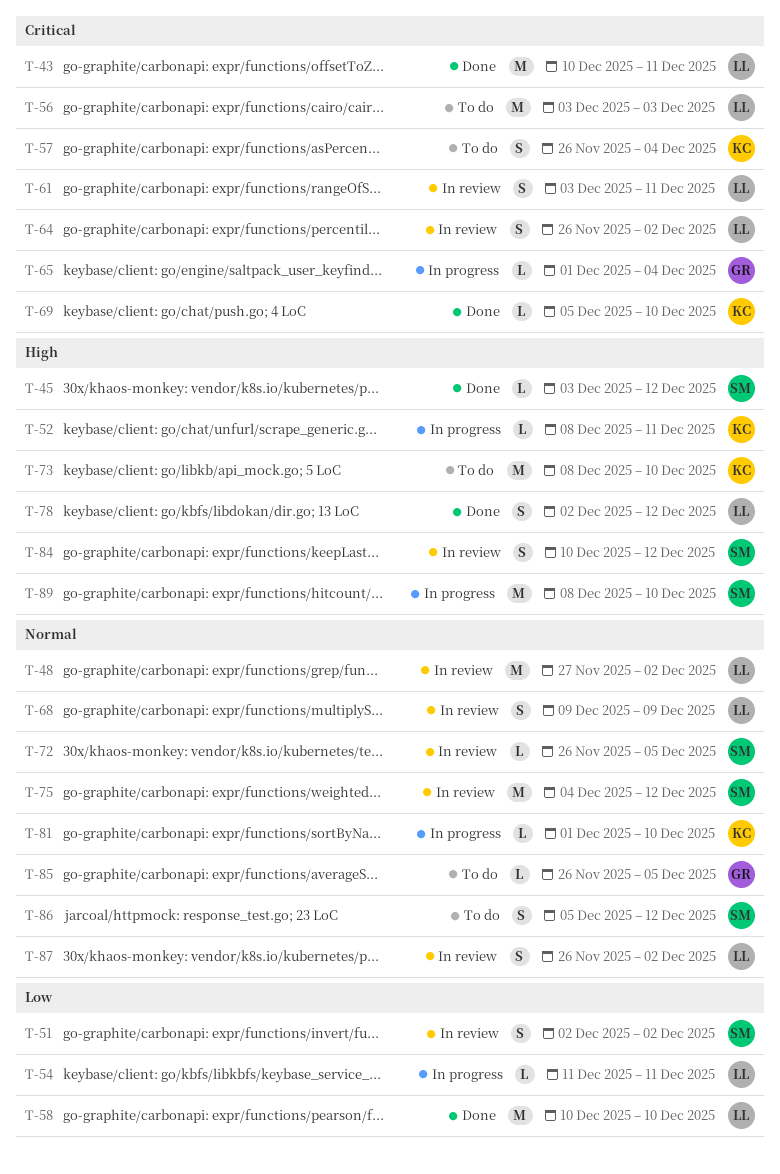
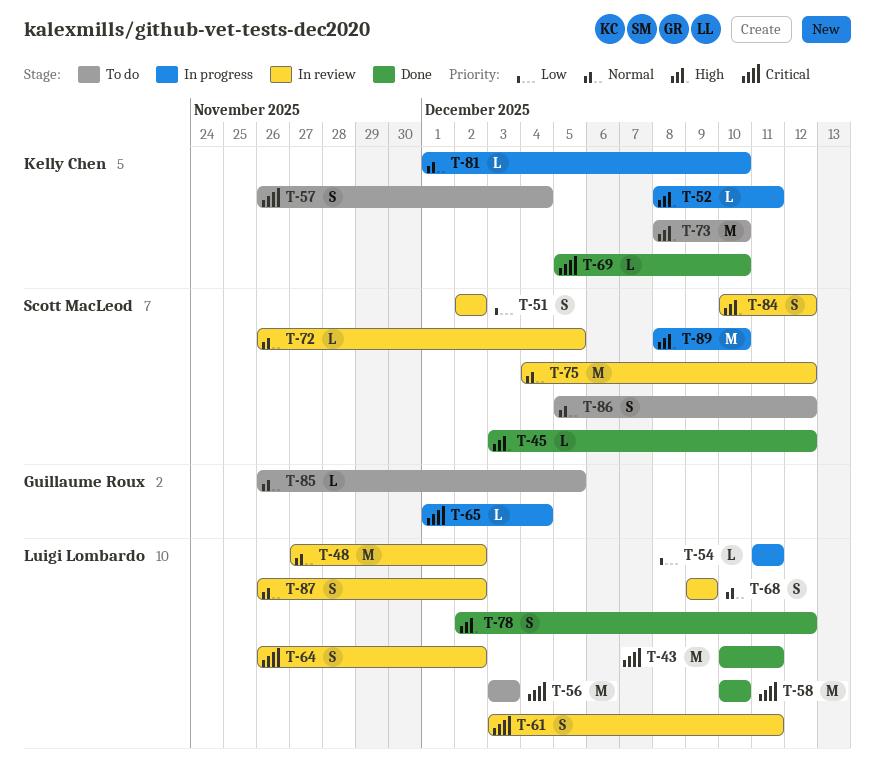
T-58, priority: Low -> Critical

